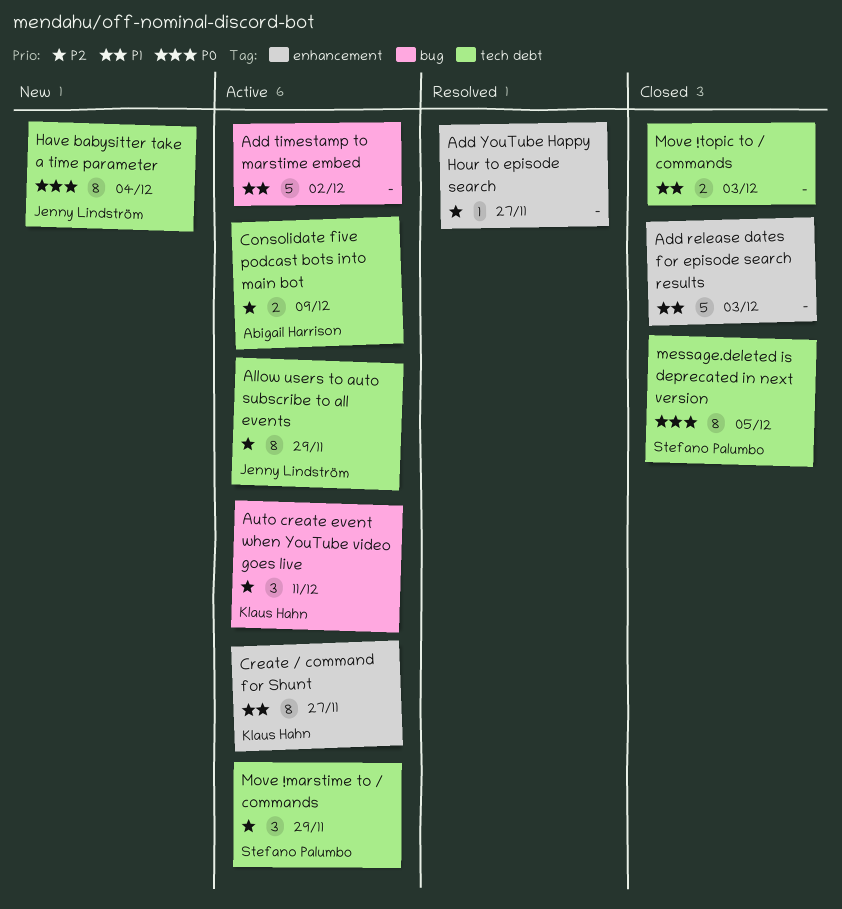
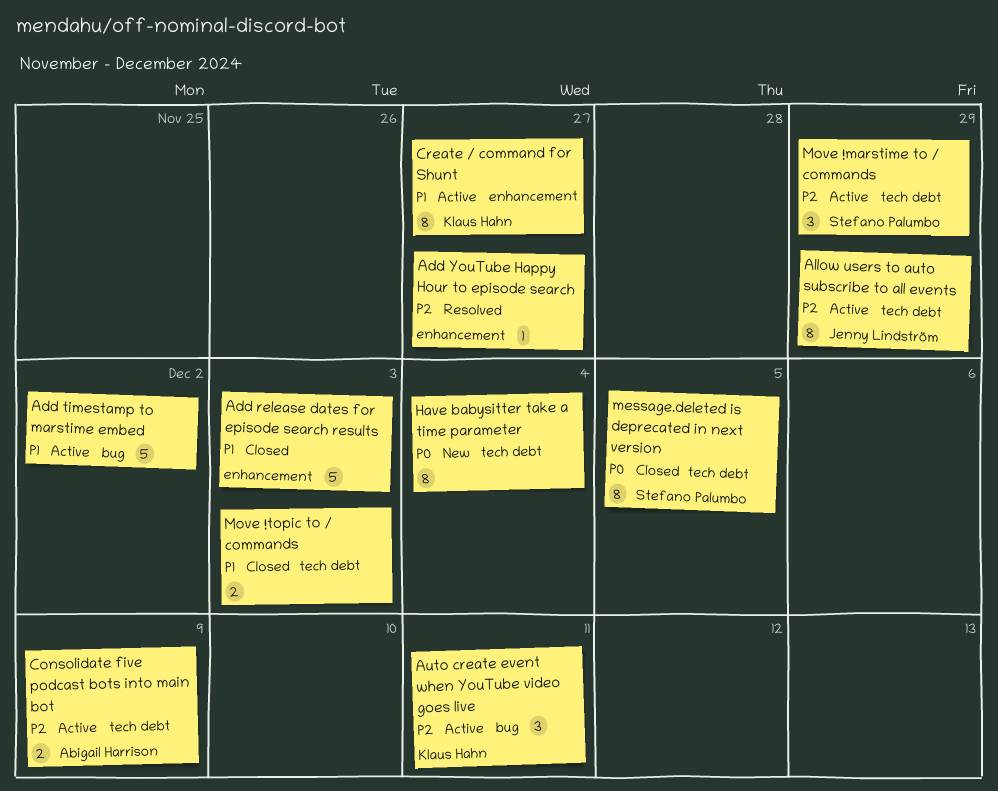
Have babysitter take a time parameter, owner: Jenny Lindström -> none

